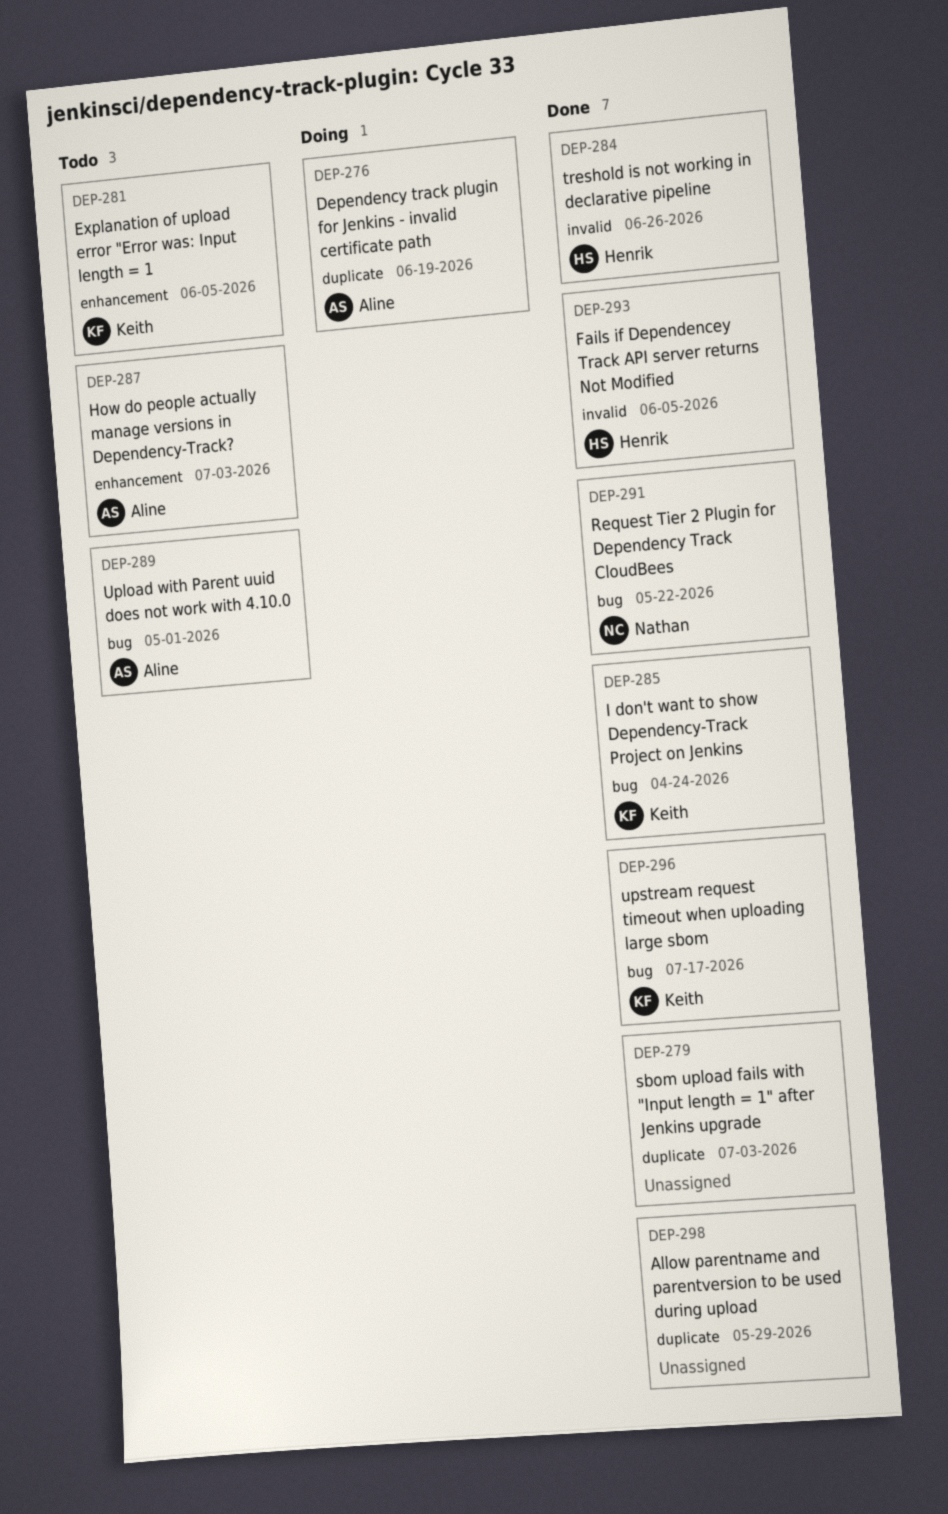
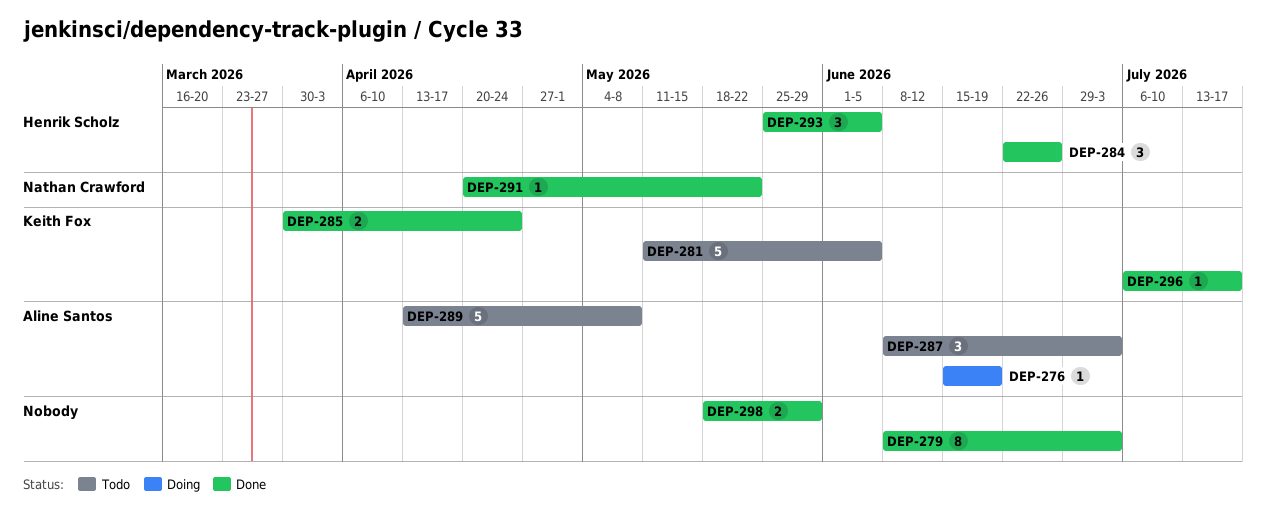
DEP-289, due: May 1 -> May 8

